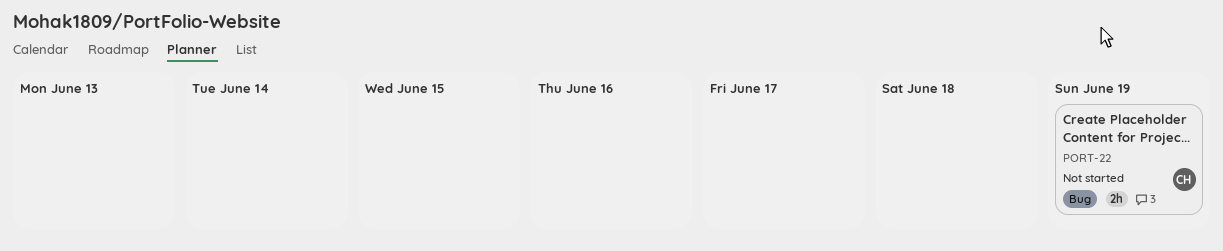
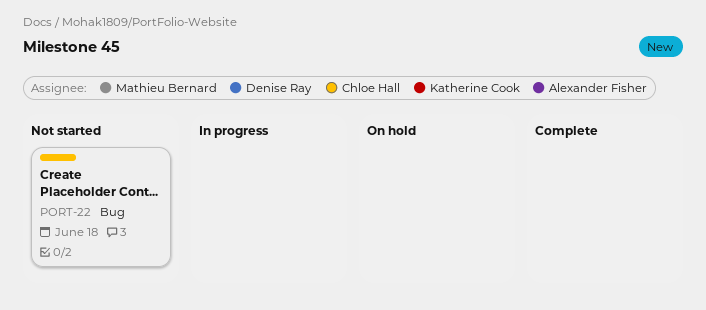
PORT-22, due: Jun 19 -> Jun 18

